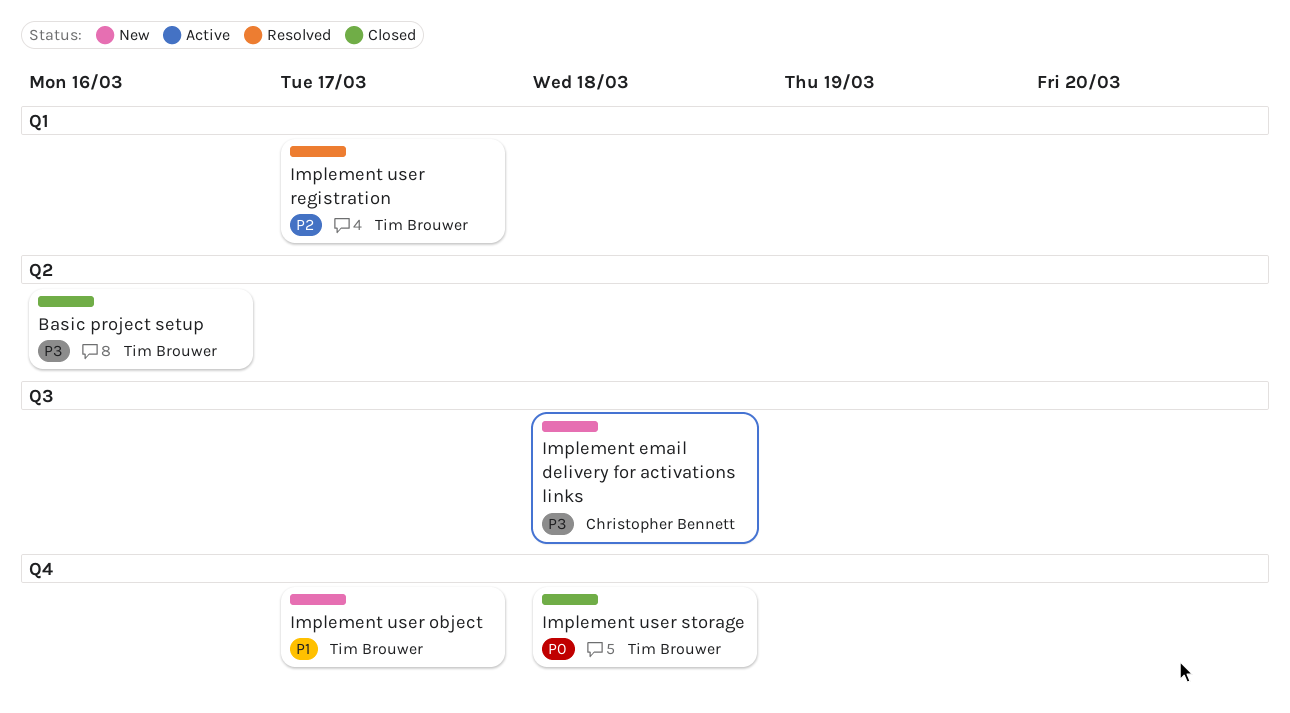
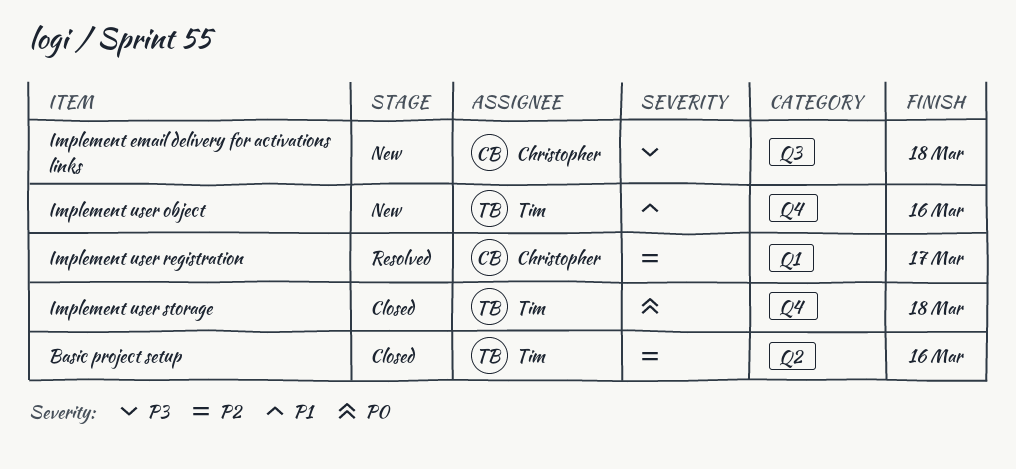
Basic project setup, priority: P3 -> P2
Implement user object, due: Mar 17 -> Mar 16
Implement user registration, owner: Tim Brouwer -> Christopher Bennett

